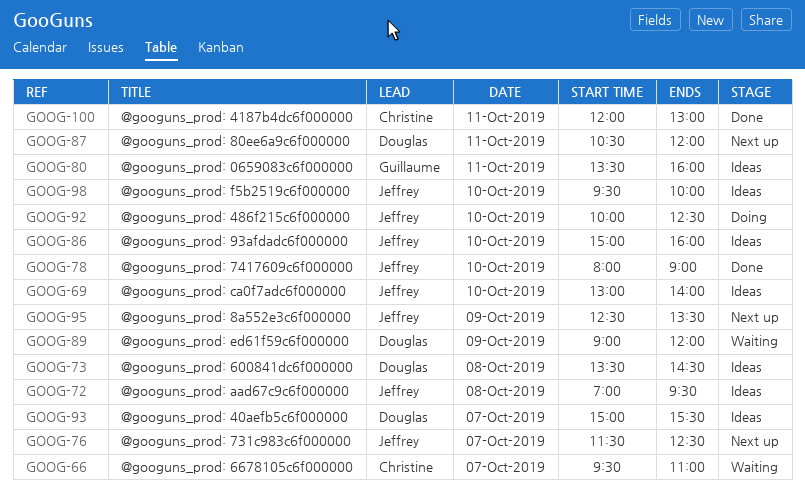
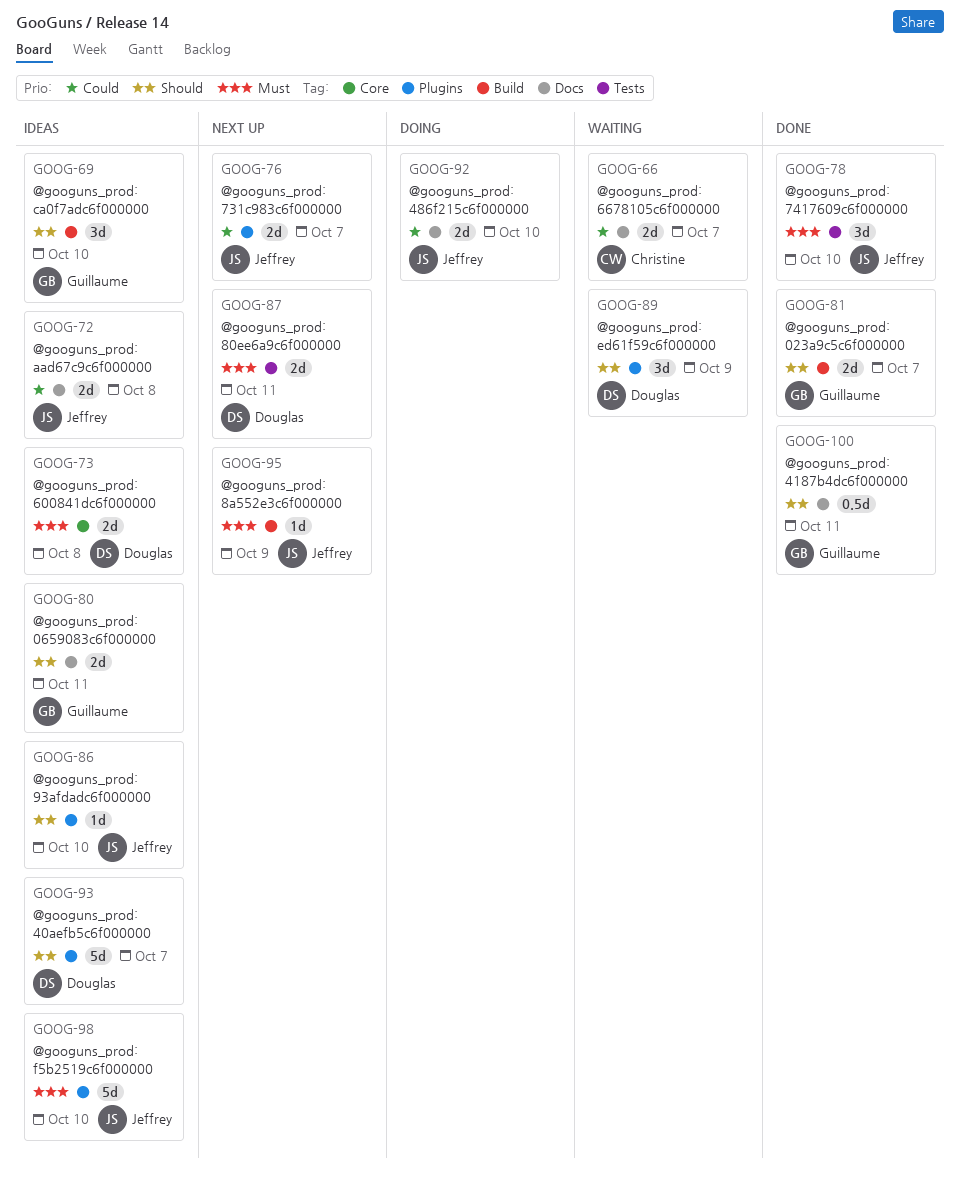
GOOG-69, owner: Jeffrey -> Guillaume
GOOG-81: none -> present
GOOG-100, owner: Christine -> Guillaume

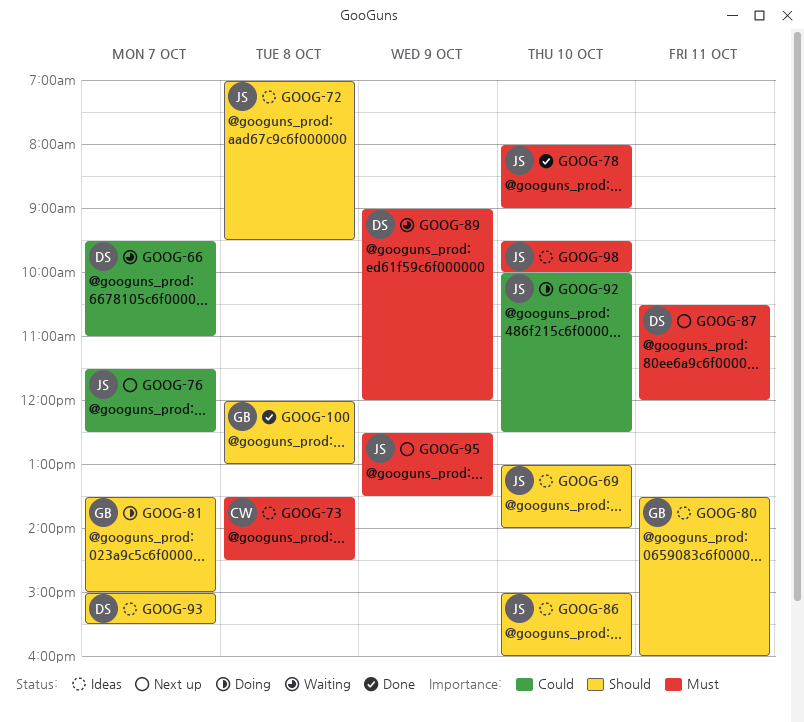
GOOG-66, owner: Christine -> Douglas
GOOG-69, owner: Guillaume -> Jeffrey
GOOG-72, priority: Could -> Should
GOOG-73, owner: Douglas -> Christine
GOOG-81, status: Done -> Doing
GOOG-89, priority: Should -> Must
GOOG-100, day: Oct 11 -> Oct 8

